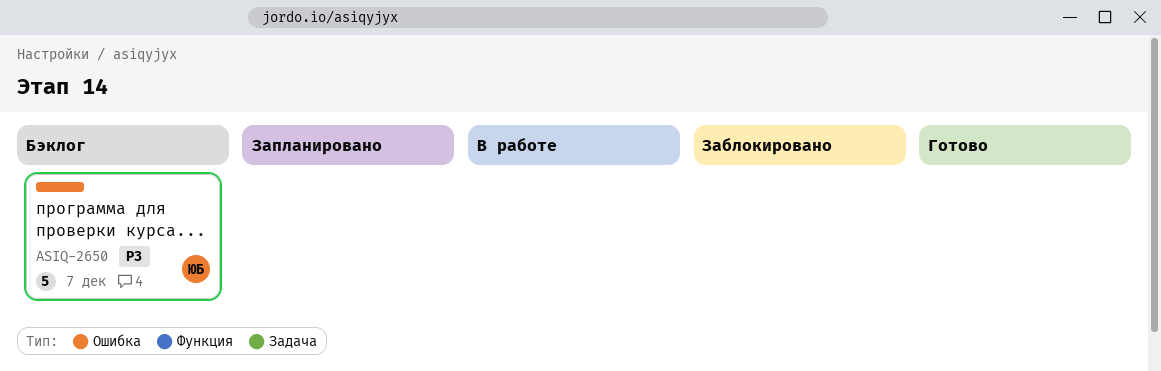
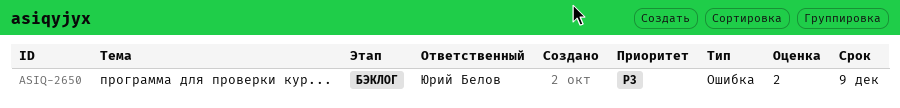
ASIQ-2650, estimate: 5 -> 2
ASIQ-2650, due: Dec 7 -> Dec 9

